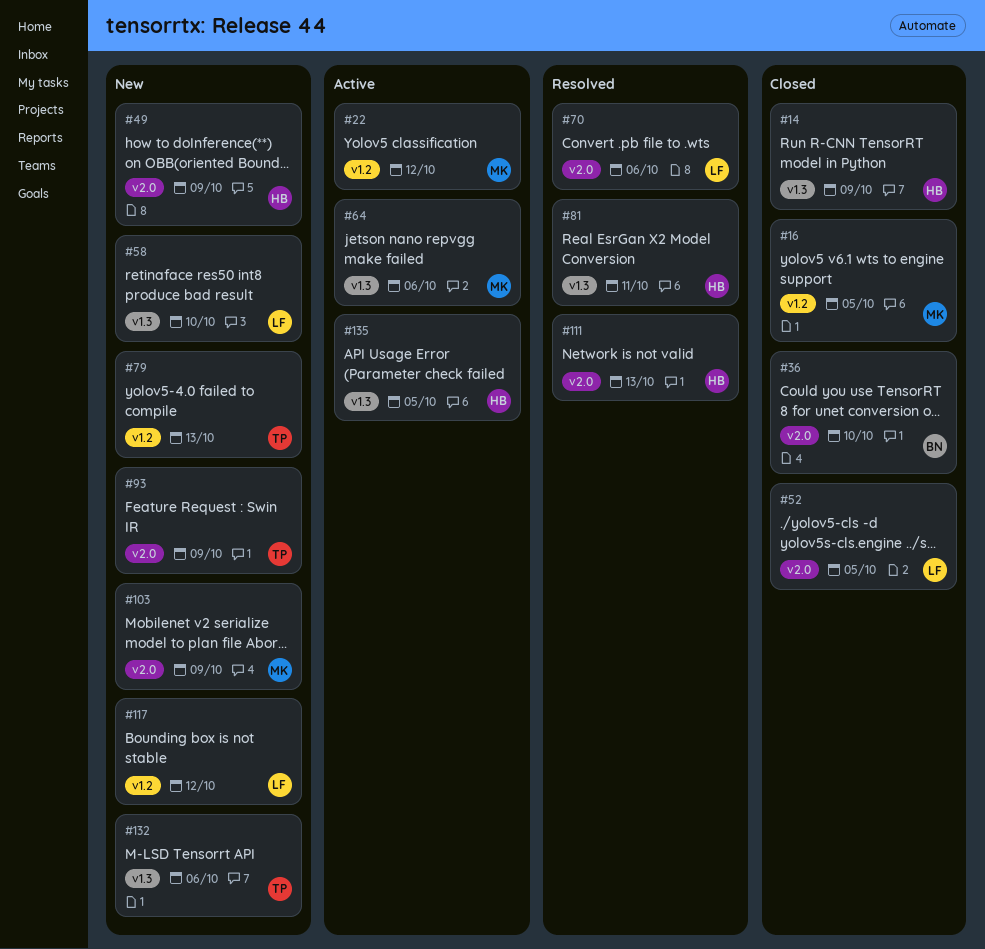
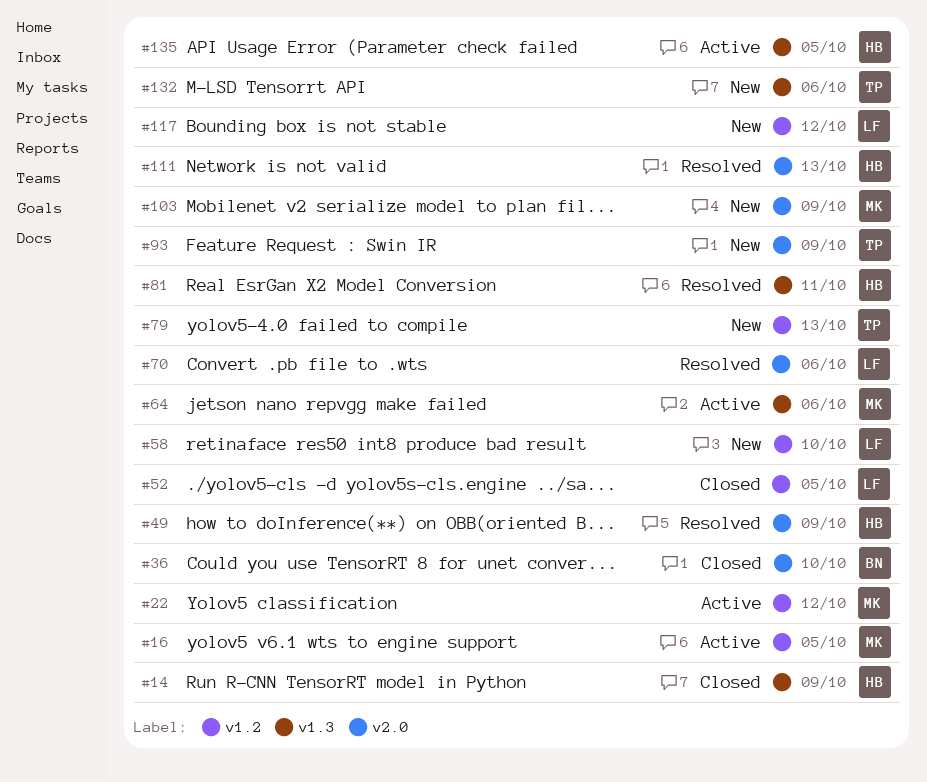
#16, status: Closed -> Active
#49, status: New -> Resolved
#52, label: v2.0 -> v1.2
#58, label: v1.3 -> v1.2

